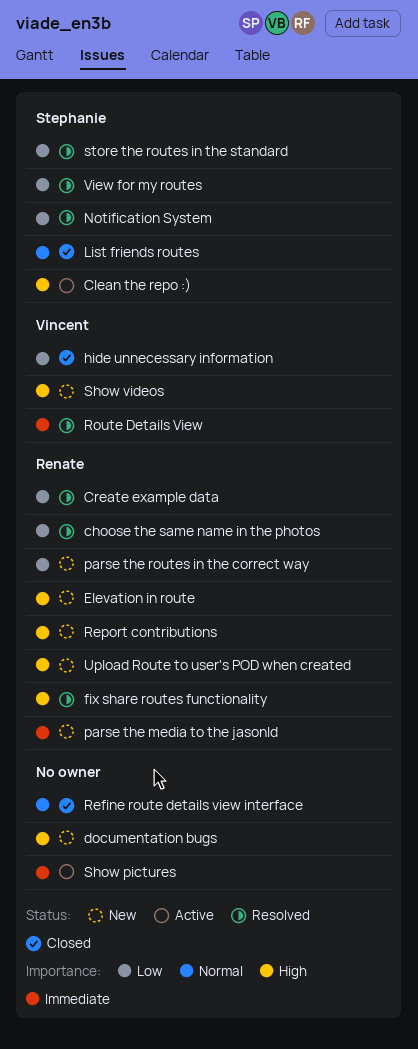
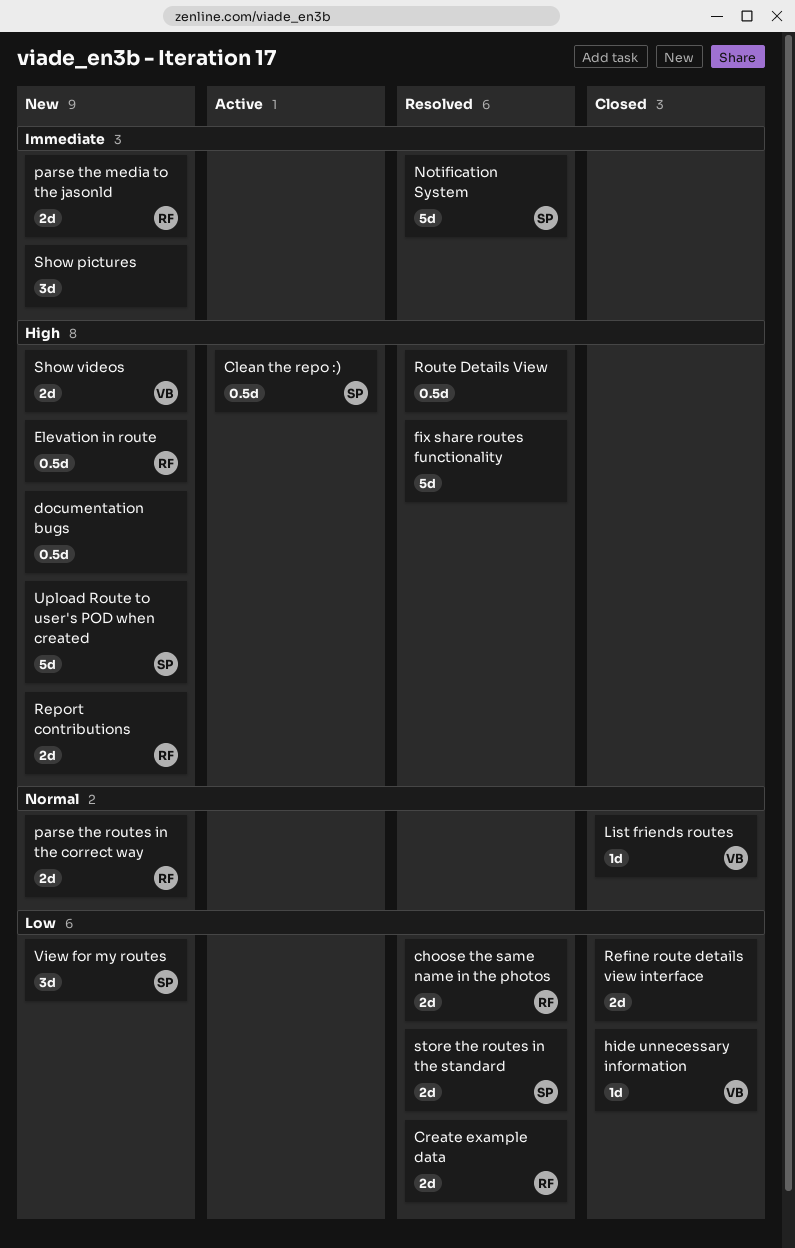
fix share routes functionality, owner: Renate -> none
List friends routes, owner: Stephanie -> Vincent
Notification System, priority: Low -> Immediate
parse the routes in the correct way, priority: Low -> Normal
Refine route details view interface, priority: Normal -> Low
Route Details View, owner: Vincent -> none
Route Details View, priority: Immediate -> High
Show pictures, status: Active -> New
Upload Route to user's POD when created, owner: Renate -> Stephanie
View for my routes, status: Resolved -> New

